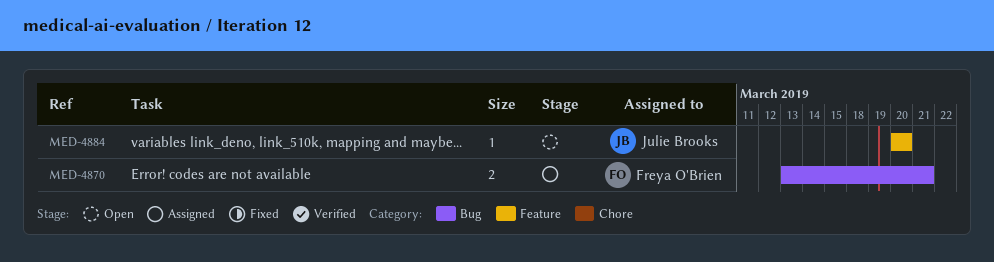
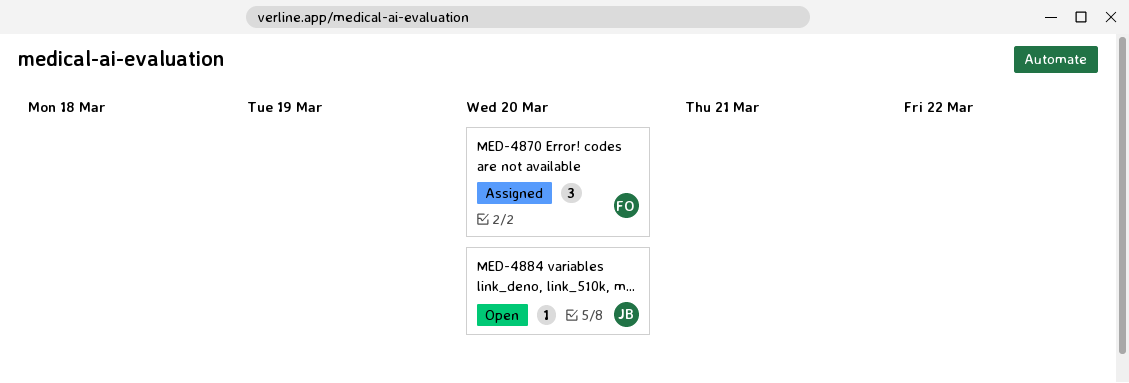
MED-4870, estimate: 2 -> 3
MED-4870, due: Mar 21 -> Mar 20

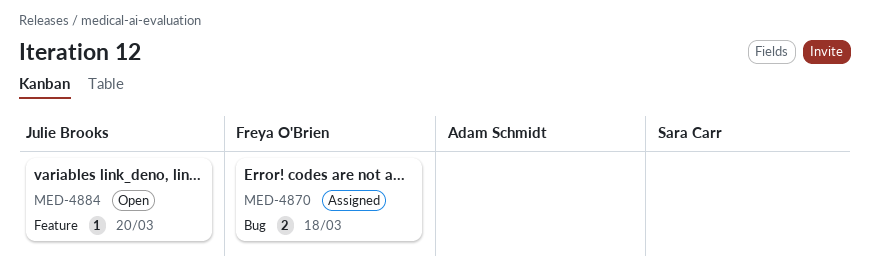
MED-4870, estimate: 3 -> 2
MED-4870, due: Mar 20 -> Mar 18

